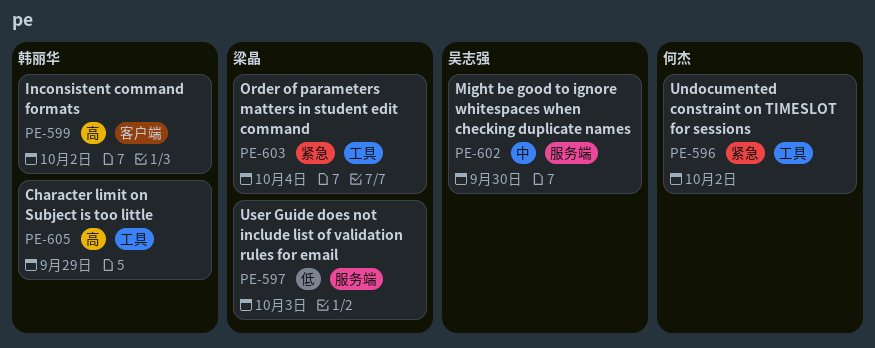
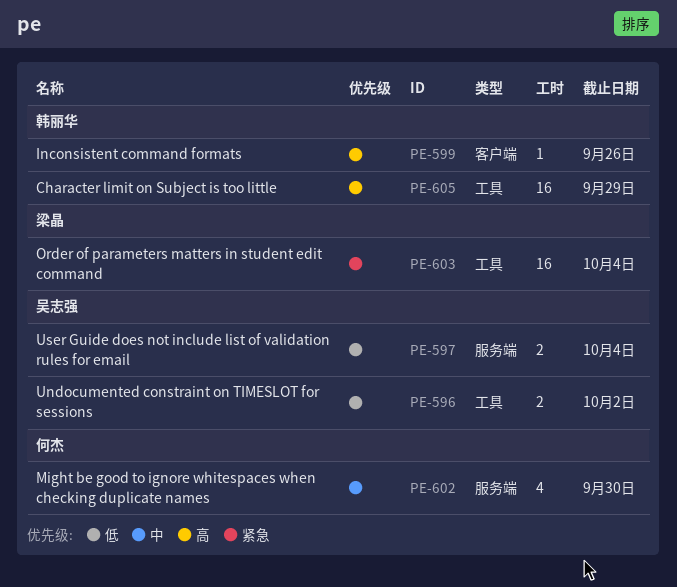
PE-596, owner: 何杰 -> 吴志强
PE-596, priority: 紧急 -> 低
PE-597, owner: 梁晶 -> 吴志强
PE-597, due: Oct 3 -> Oct 4
PE-599, due: Oct 2 -> Sep 26
PE-602, owner: 吴志强 -> 何杰

